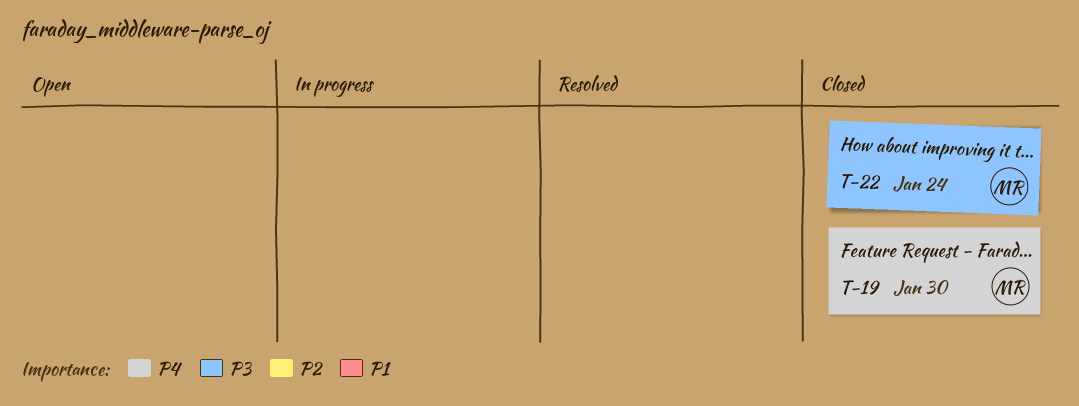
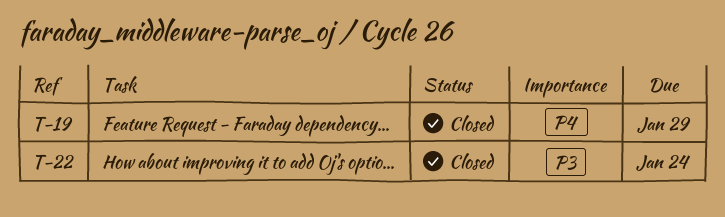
T-19, due: Jan 30 -> Jan 29

